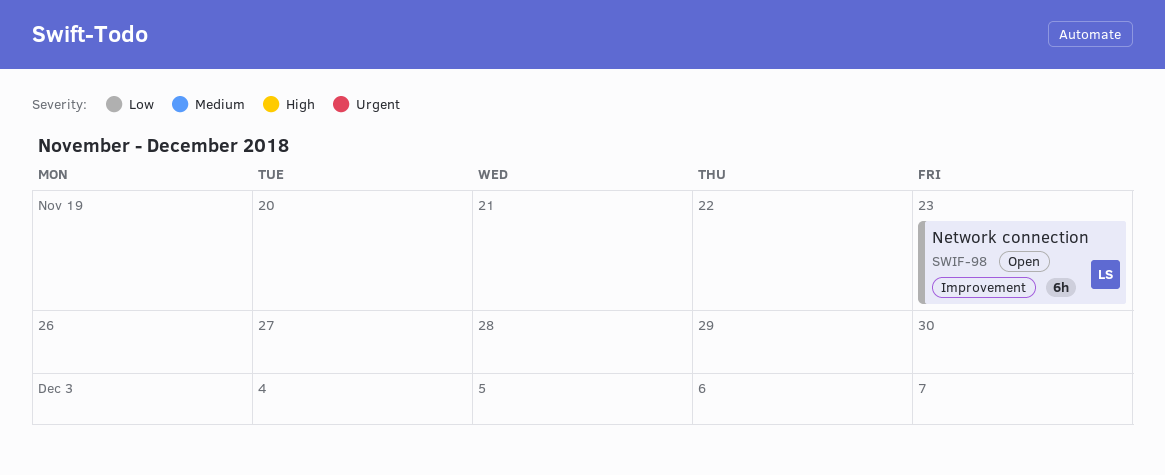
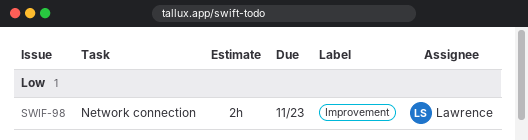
SWIF-98, estimate: 6h -> 2h

